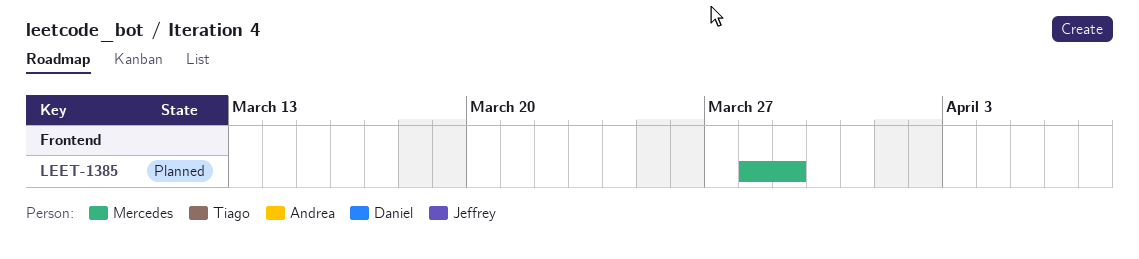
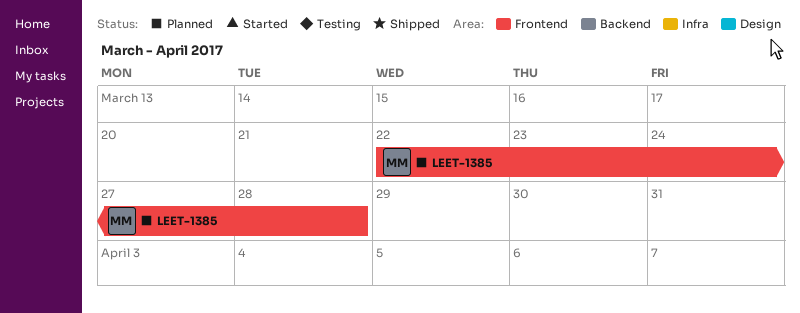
LEET-1385, start: Mar 28 -> Mar 22
LEET-1385, due: Mar 29 -> Mar 28

